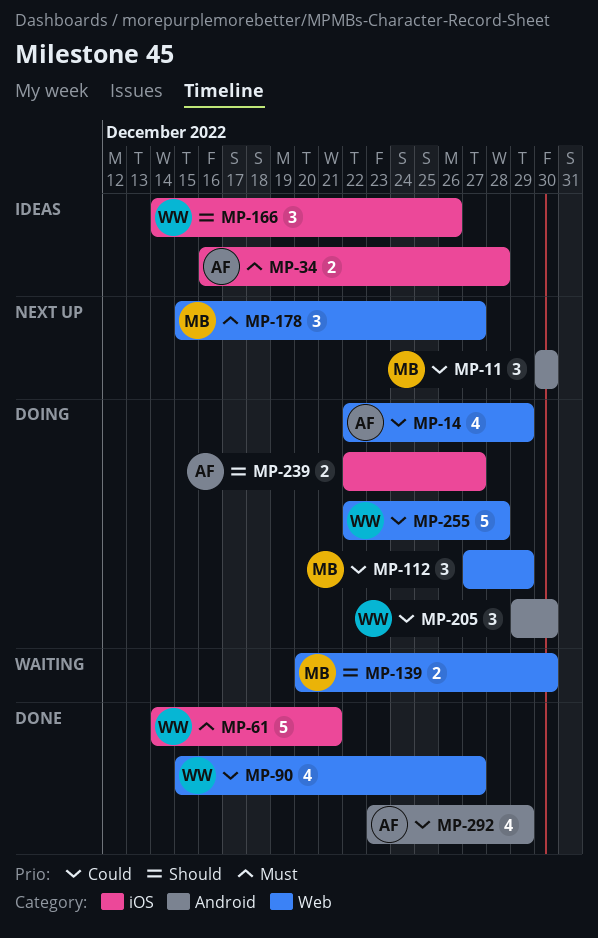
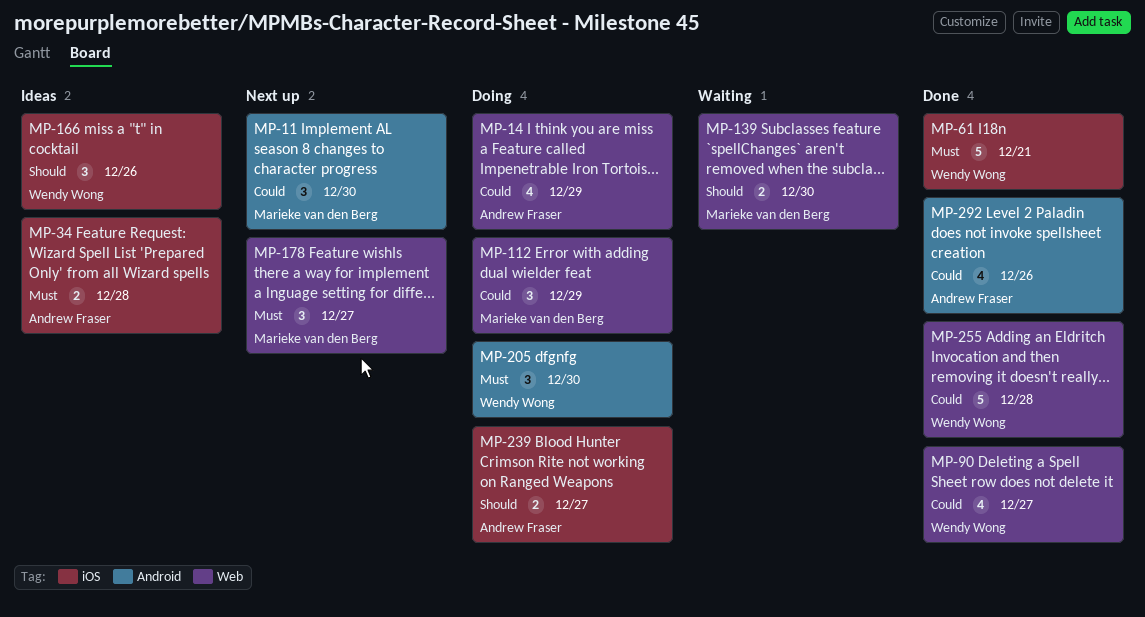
MP-205, priority: Could -> Must
MP-255, status: Doing -> Done
MP-292, due: Dec 29 -> Dec 26

